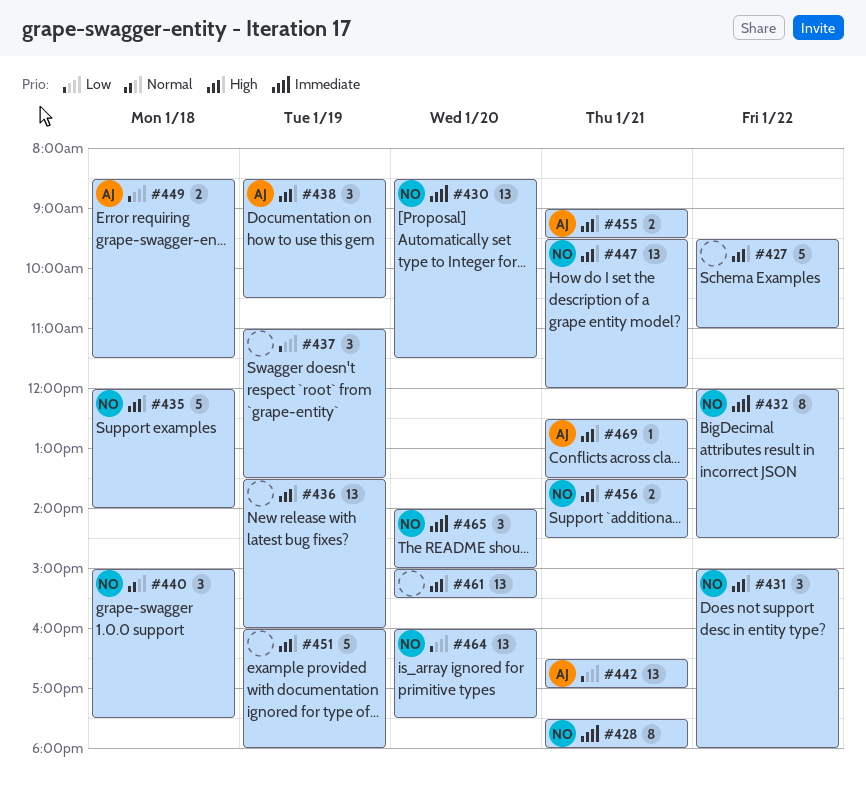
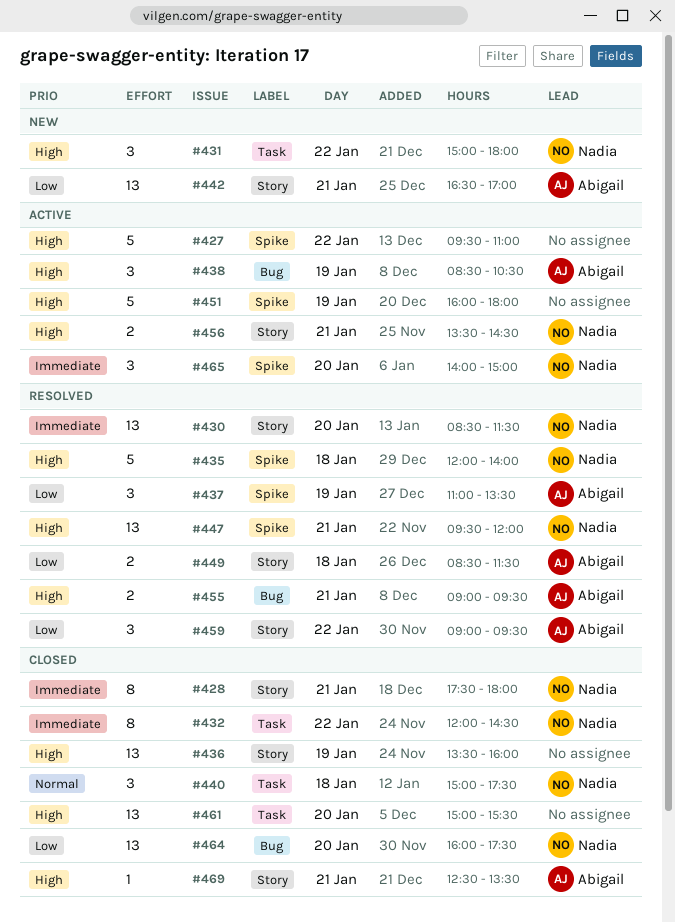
#437, owner: none -> Abigail
#459: none -> present

